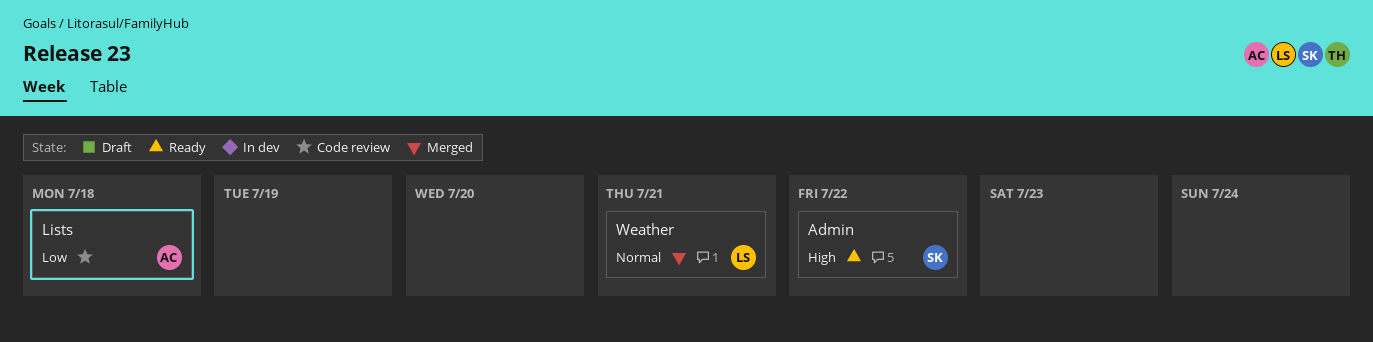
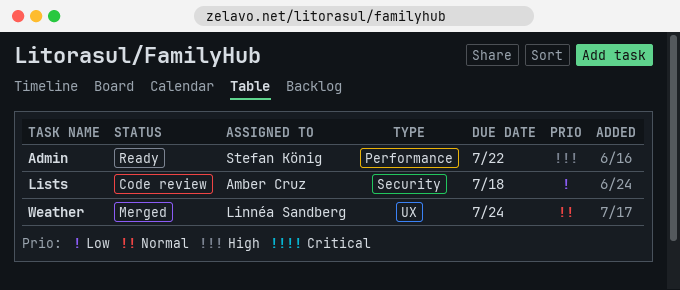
Weather, due: Jul 21 -> Jul 24

